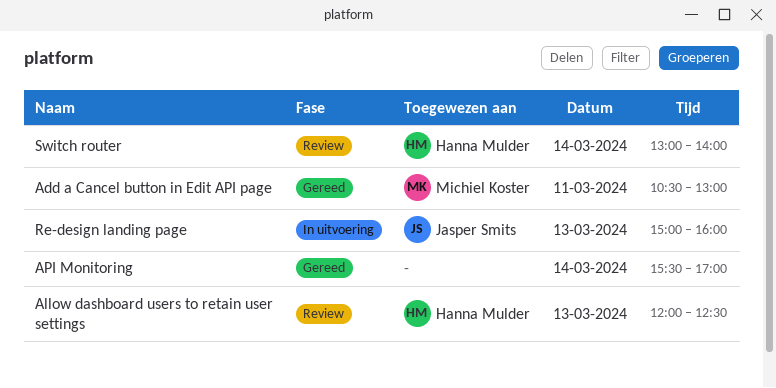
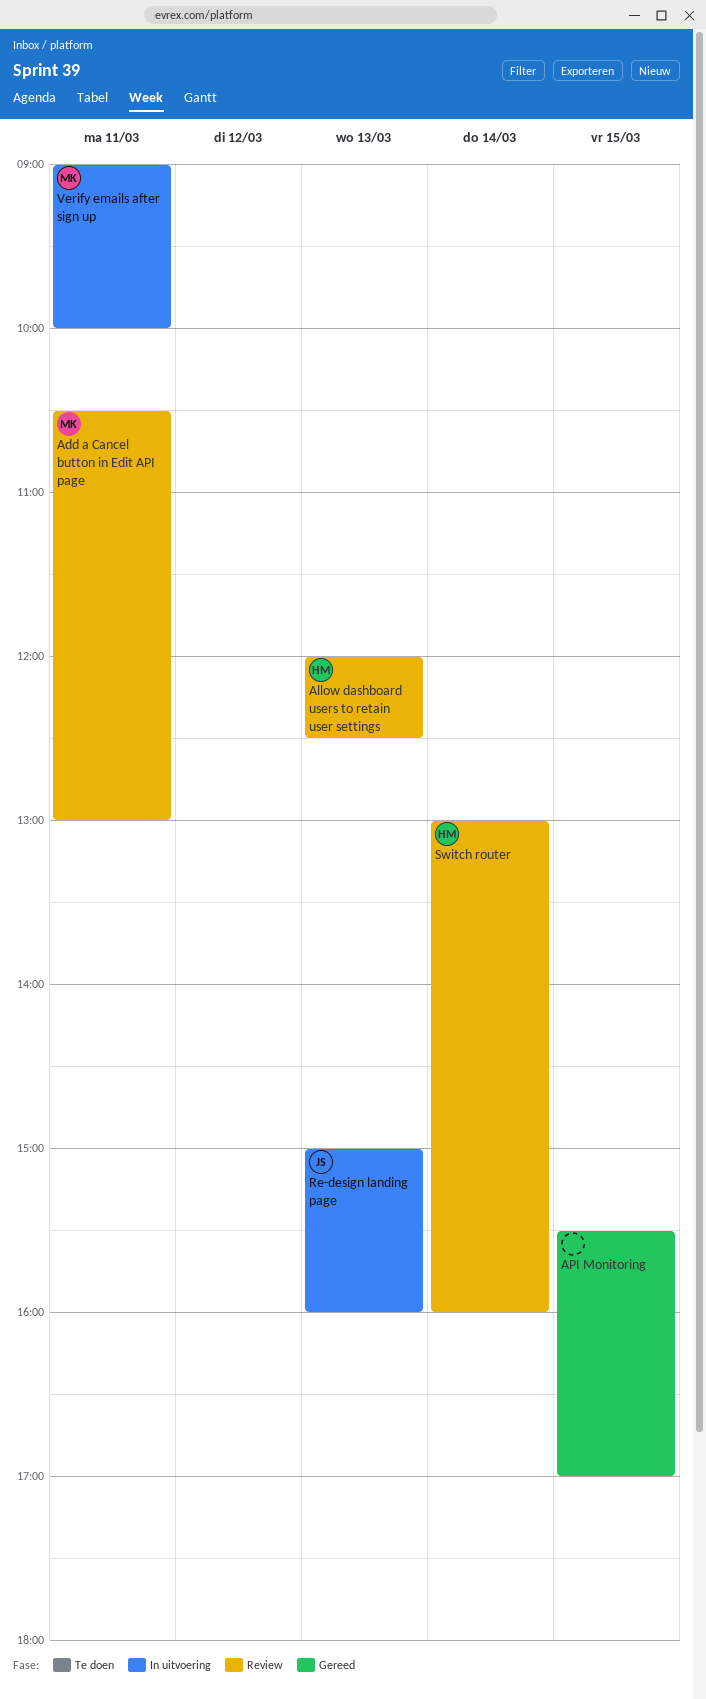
Add a Cancel button in Edit API page, status: Gereed -> Review
API Monitoring, day: Mar 14 -> Mar 15
Switch router, ends: 14:00 -> 16:00
Verify emails after sign up: none -> present

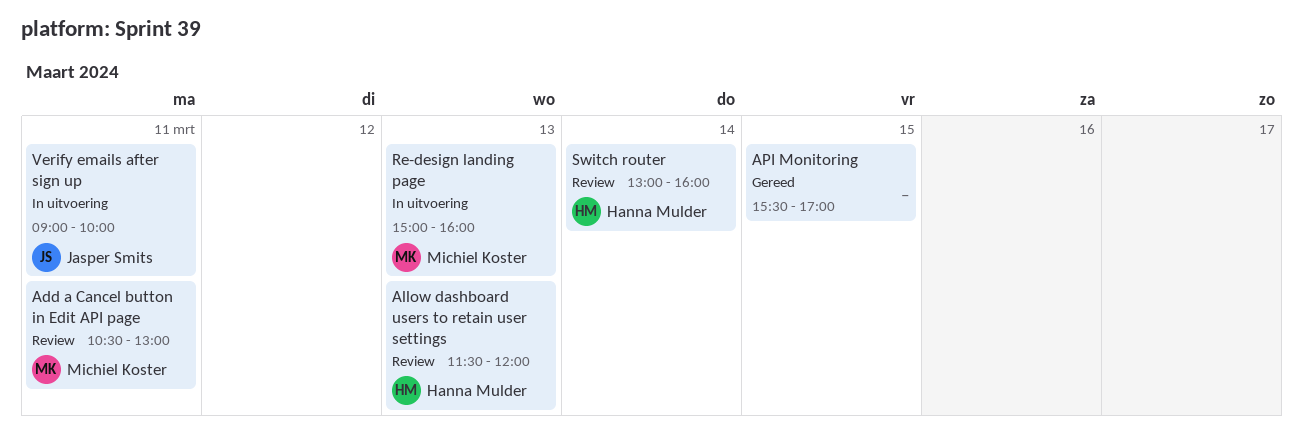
Allow dashboard users to retain user settings, begins: 12:00 -> 11:30
Allow dashboard users to retain user settings, ends: 12:30 -> 12:00
Re-design landing page, owner: Jasper Smits -> Michiel Koster
Verify emails after sign up, owner: Michiel Koster -> Jasper Smits

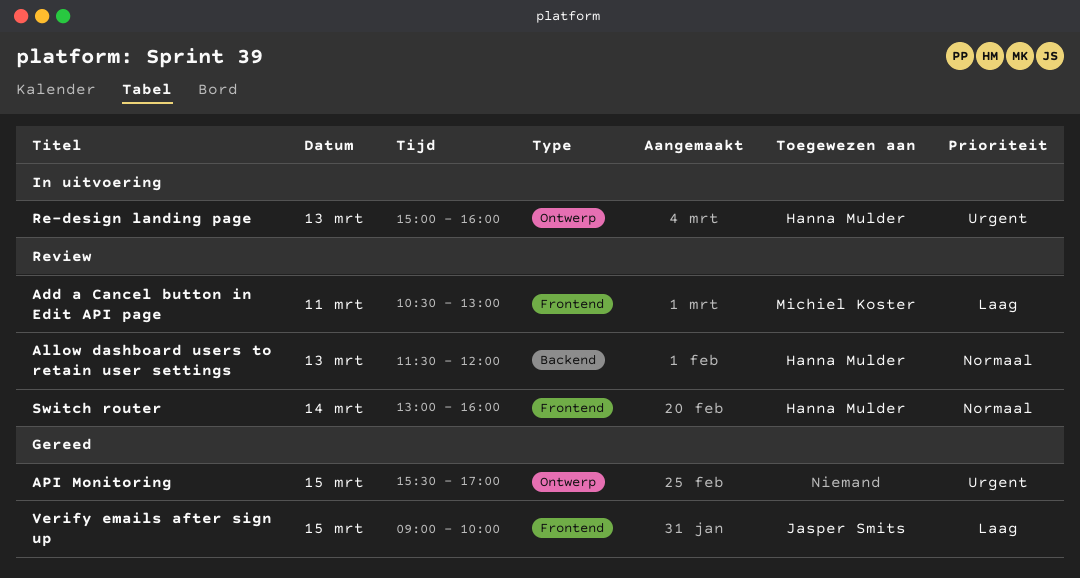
Re-design landing page, owner: Michiel Koster -> Hanna Mulder
Verify emails after sign up, status: In uitvoering -> Gereed
Verify emails after sign up, day: Mar 11 -> Mar 15

